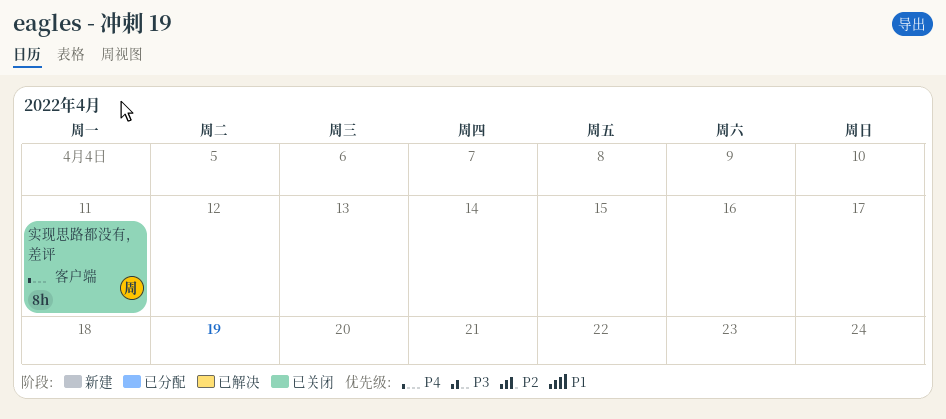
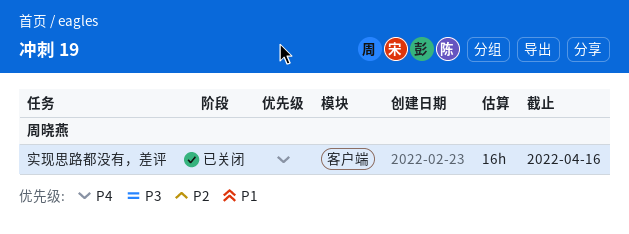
实现思路都没有，差评, estimate: 8h -> 16h
实现思路都没有，差评, due: Apr 11 -> Apr 16

